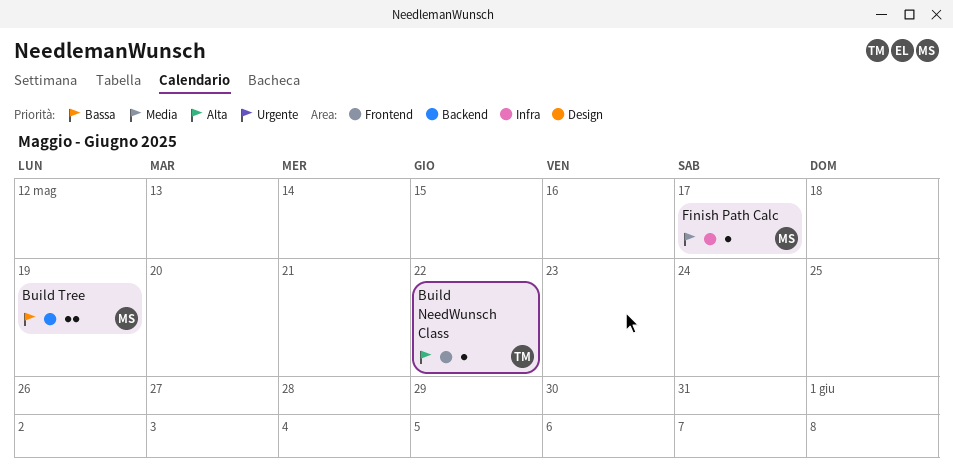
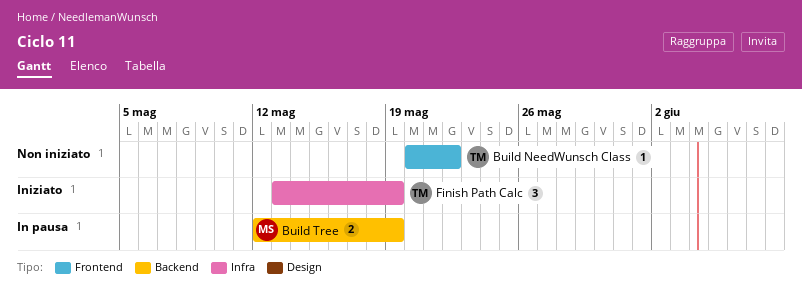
Finish Path Calc, owner: MS -> TM
Finish Path Calc, estimate: 1 -> 3
Finish Path Calc, due: May 17 -> May 19

